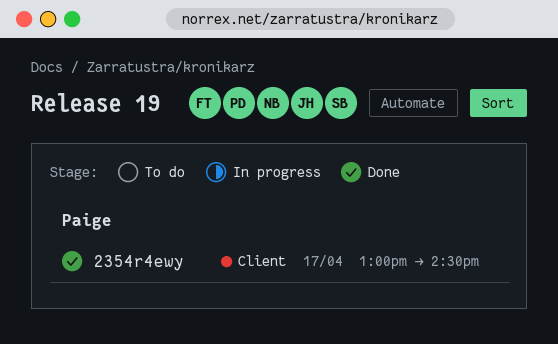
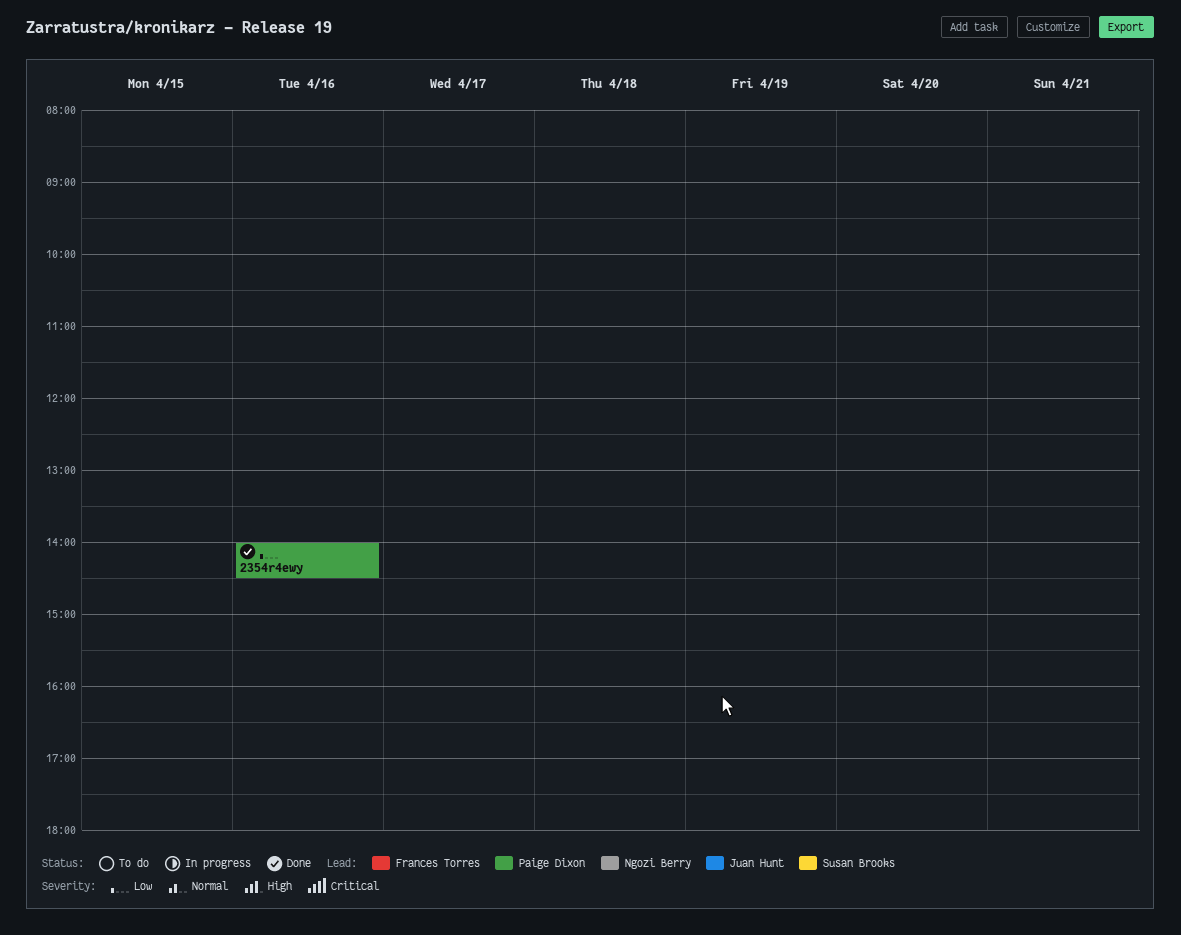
2354r4ewy, day: Apr 17 -> Apr 16
2354r4ewy, begins: 13:00 -> 14:00

